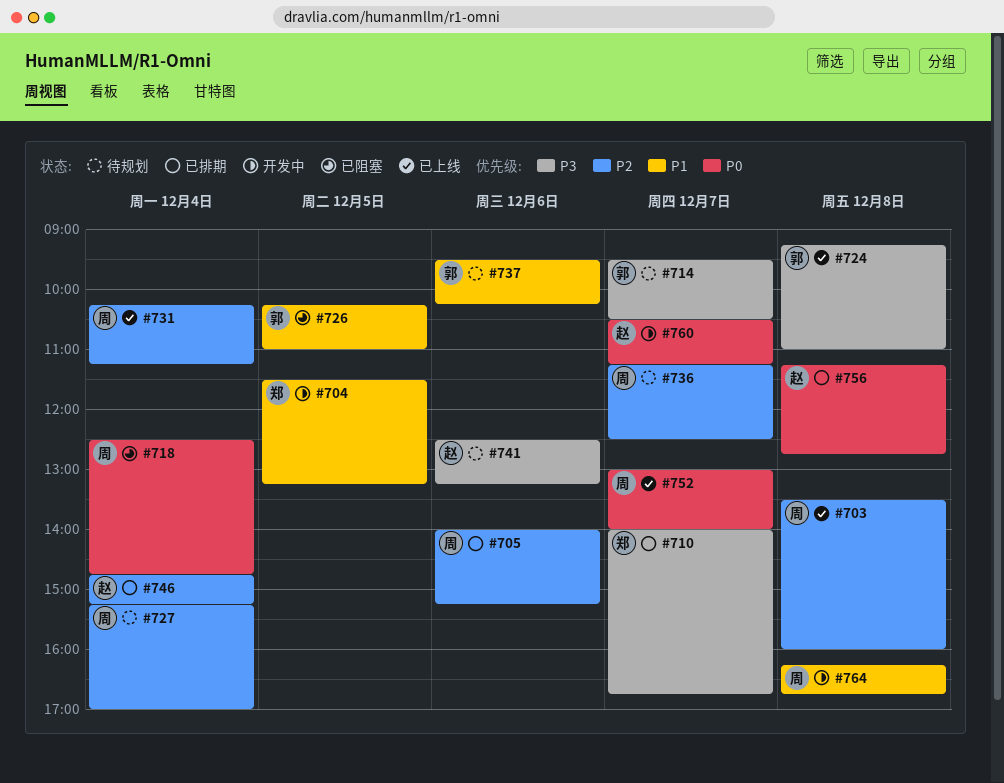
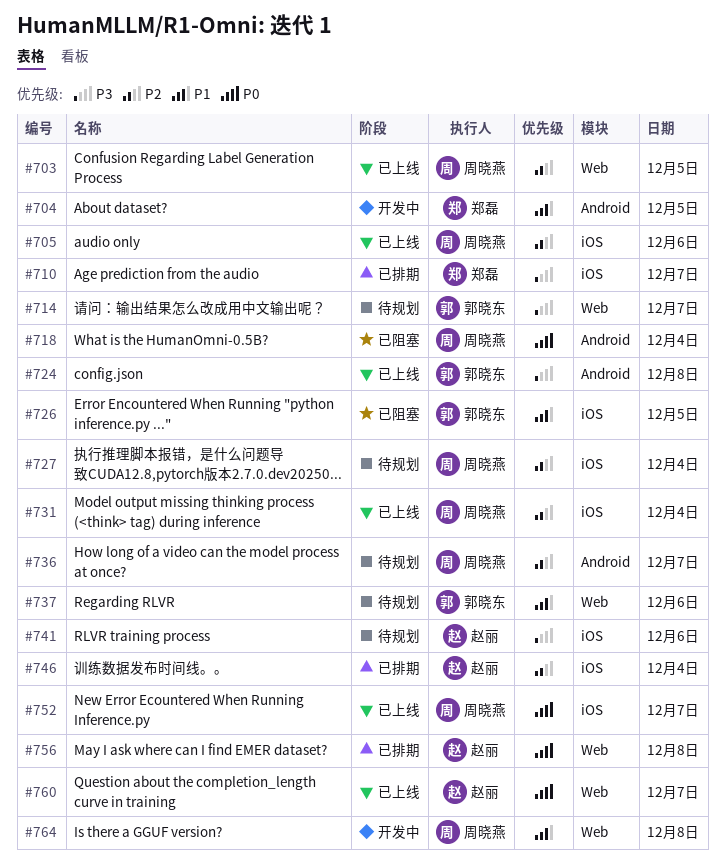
#703, day: Dec 8 -> Dec 5
#705, status: 已排期 -> 已上线
#760, status: 开发中 -> 已上线

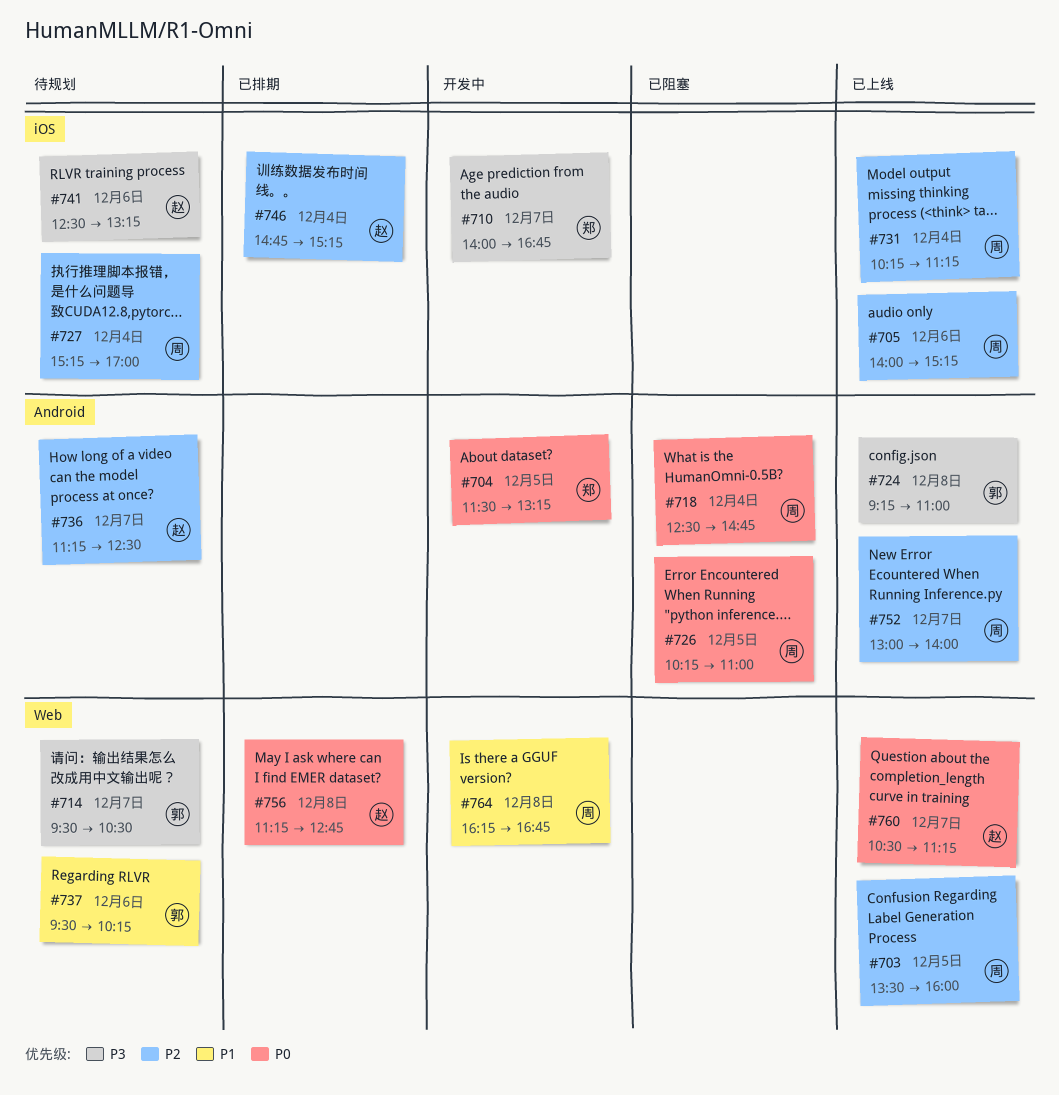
#704, priority: P1 -> P0
#710, status: 已排期 -> 开发中
#726, owner: 郭晓东 -> 周晓燕
#726, priority: P1 -> P0
#726, label: iOS -> Android
#736, owner: 周晓燕 -> 赵丽
#752, priority: P0 -> P2
#752, label: iOS -> Android

